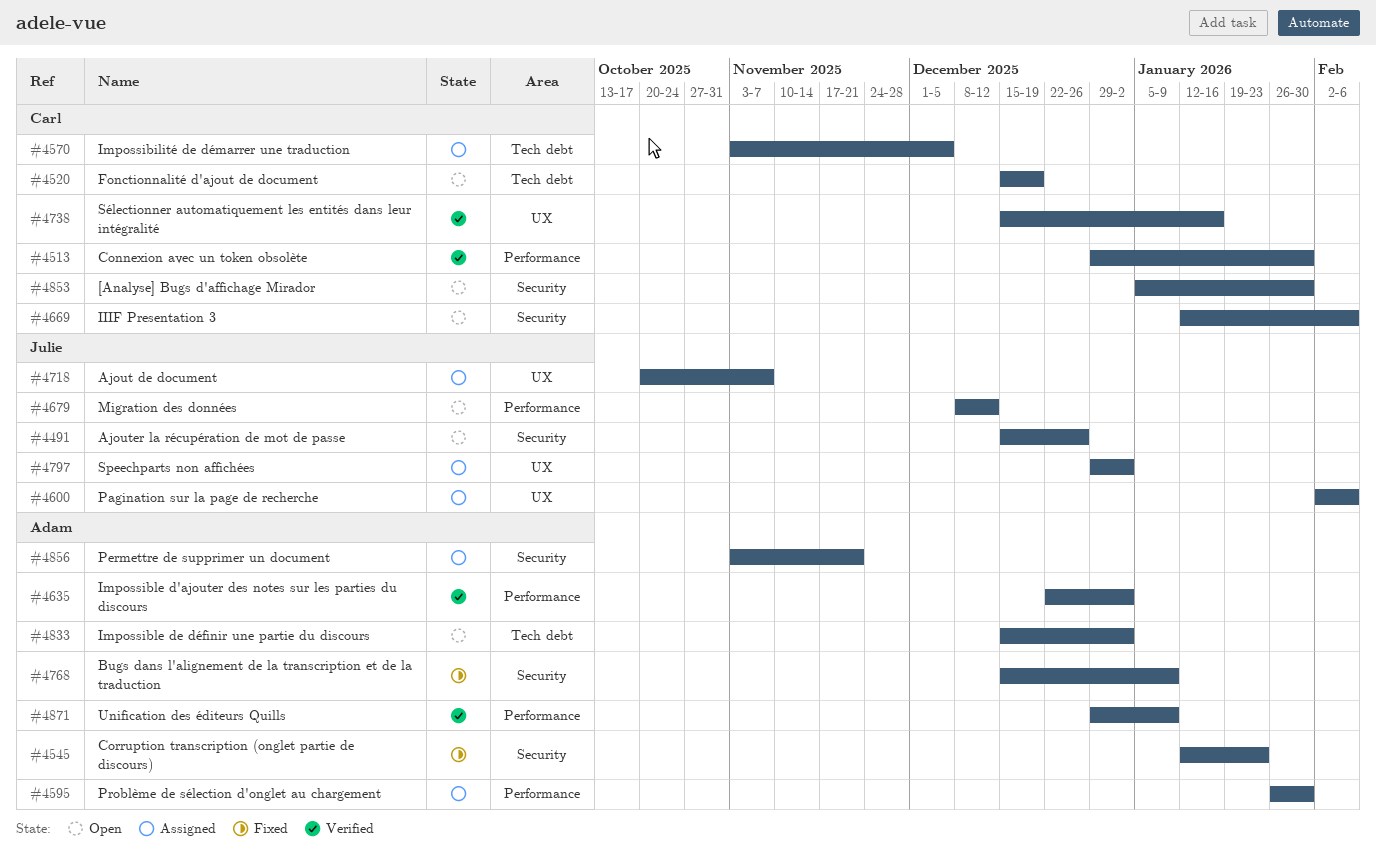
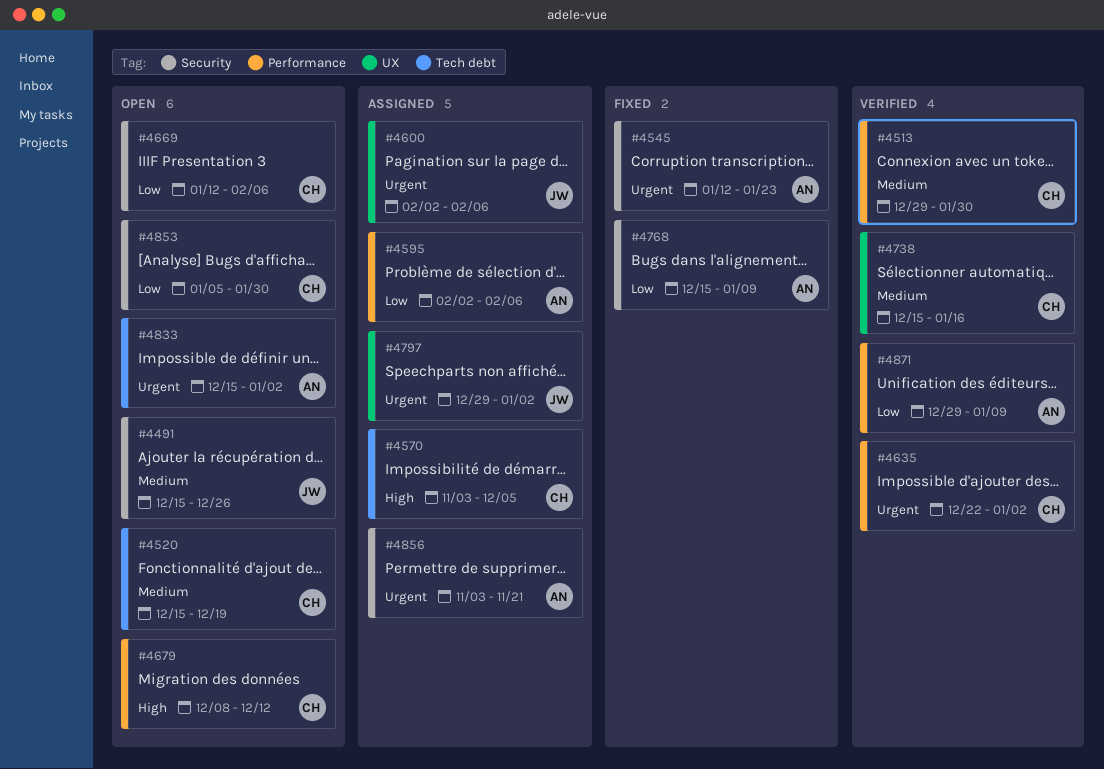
#4595, start: Jan 26 -> Feb 2
#4595, due: Jan 30 -> Feb 6
#4635, owner: Adam -> Carl
#4679, owner: Julie -> Carl
#4718: present -> none

